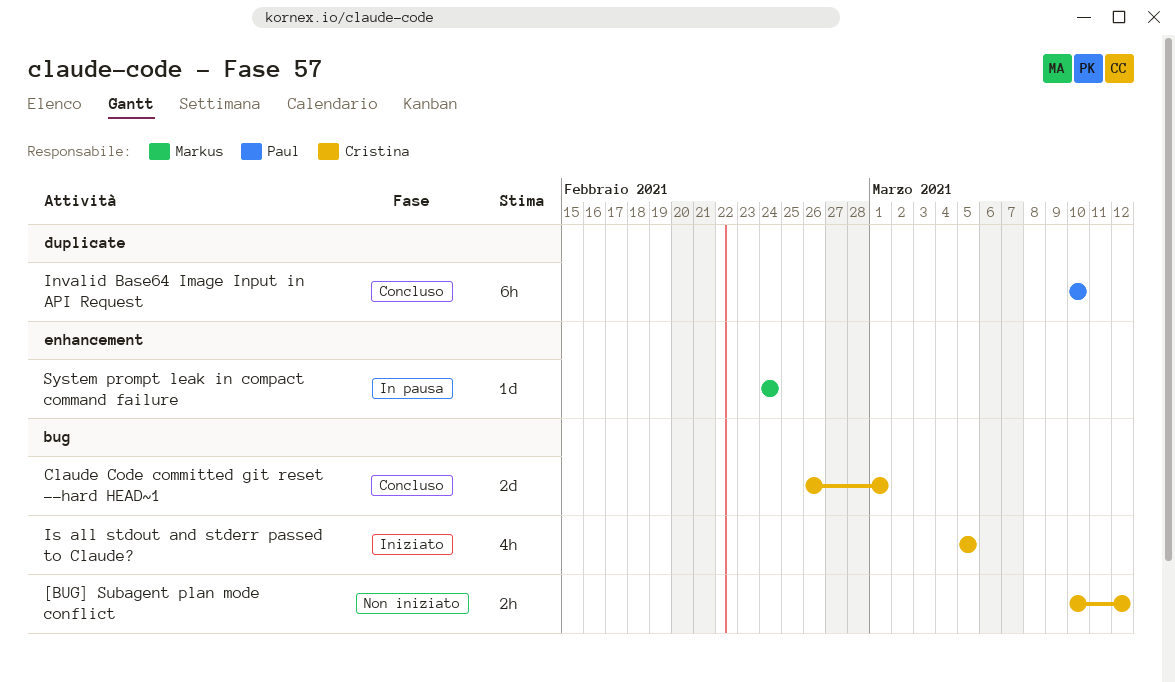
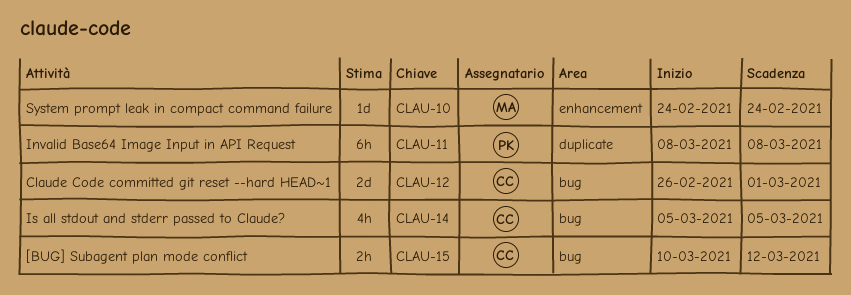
Invalid Base64 Image Input in API Request, start: Mar 10 -> Mar 8
Invalid Base64 Image Input in API Request, due: Mar 10 -> Mar 8

